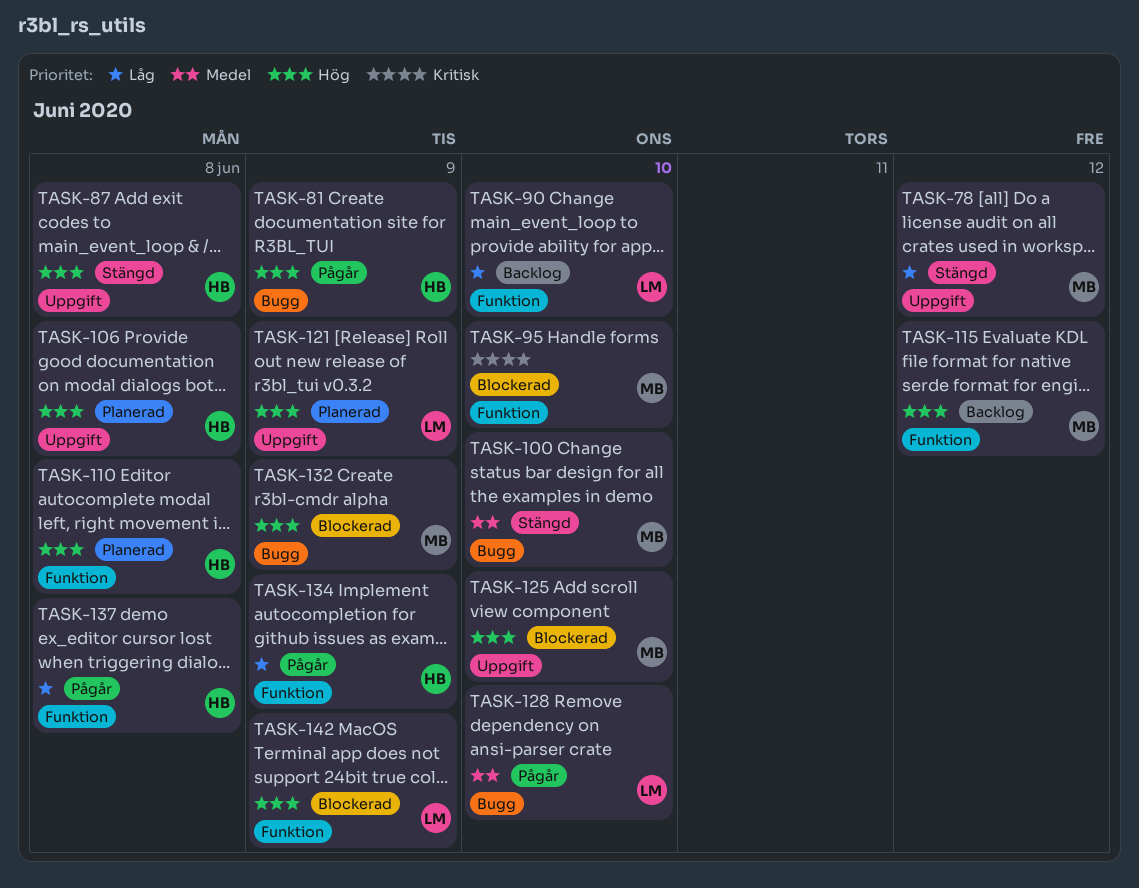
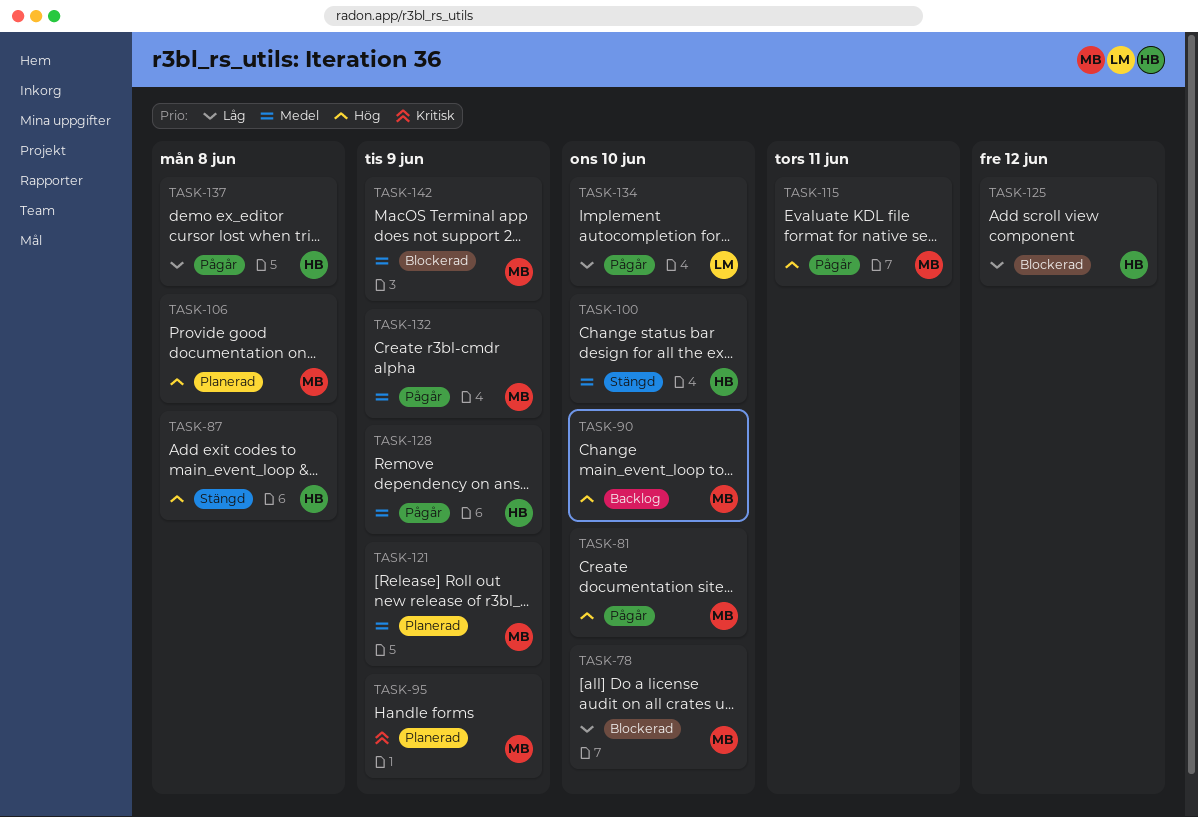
TASK-78, status: Stängd -> Blockerad
TASK-78, due: Jun 12 -> Jun 10
TASK-81, owner: HB -> MB
TASK-81, due: Jun 9 -> Jun 10
TASK-90, owner: LM -> MB
TASK-90, priority: Låg -> Hög
TASK-95, status: Blockerad -> Planerad
TASK-95, due: Jun 10 -> Jun 9
TASK-100, owner: MB -> HB
TASK-106, owner: HB -> MB
TASK-110: present -> none
TASK-115, status: Backlog -> Pågår
TASK-115, due: Jun 12 -> Jun 11
TASK-121, owner: LM -> MB
TASK-121, priority: Hög -> Medel
TASK-125, owner: MB -> HB
TASK-125, priority: Hög -> Låg
TASK-125, due: Jun 10 -> Jun 12
TASK-128, owner: LM -> HB
TASK-128, due: Jun 10 -> Jun 9
TASK-132, status: Blockerad -> Pågår
TASK-132, priority: Hög -> Medel
TASK-134, owner: HB -> LM
TASK-134, due: Jun 9 -> Jun 10
TASK-142, owner: LM -> MB
TASK-142, priority: Hög -> Medel

